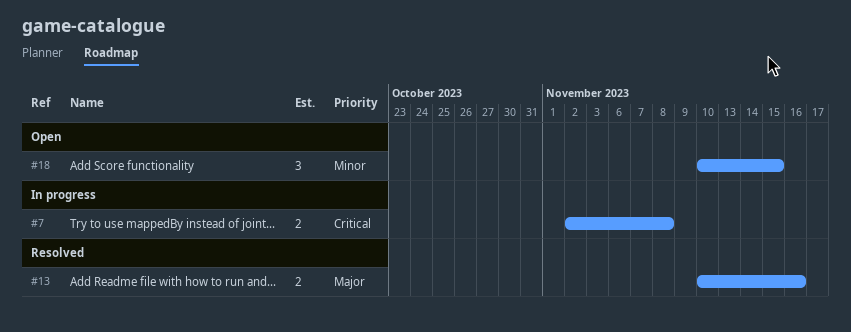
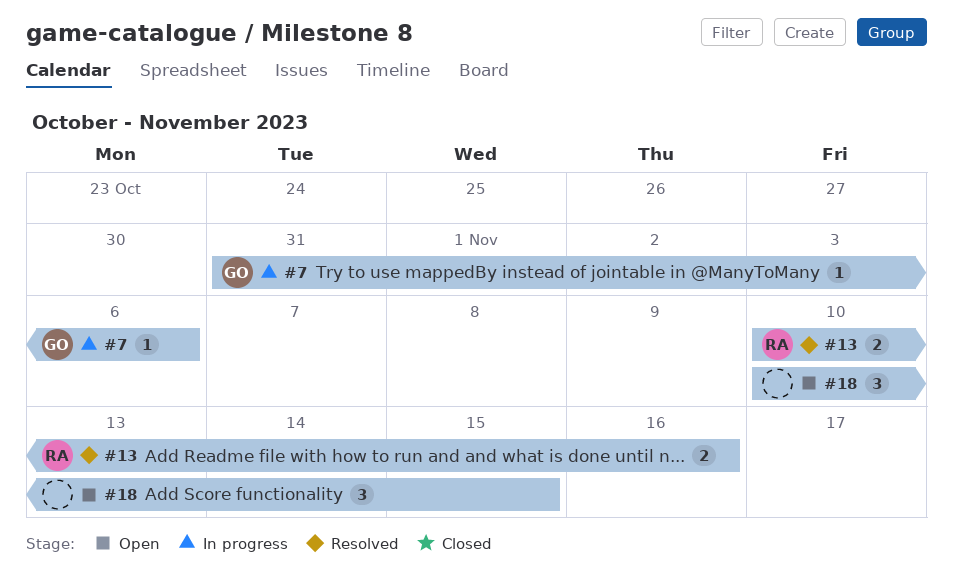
#7, estimate: 2 -> 1
#7, start: Nov 2 -> Oct 31
#7, due: Nov 8 -> Nov 6

